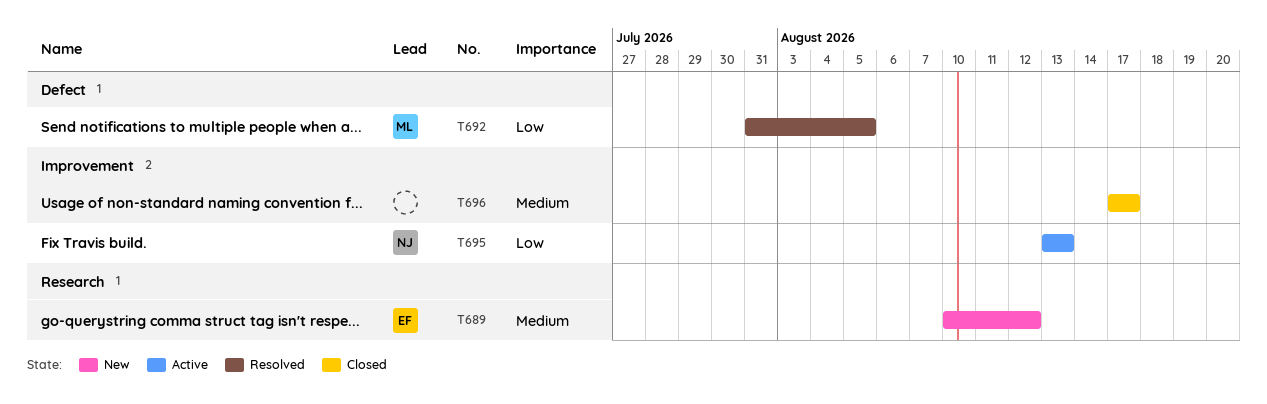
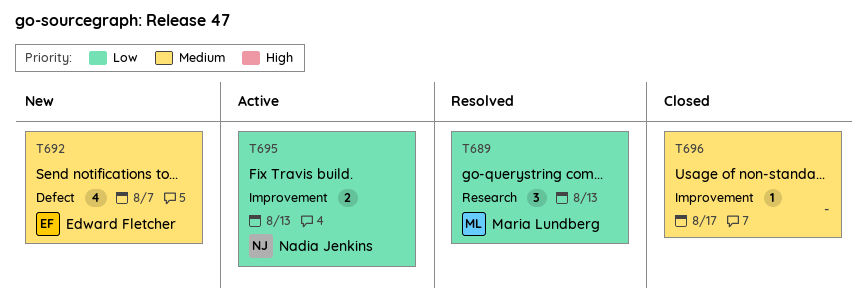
T689, status: New -> Resolved
T689, owner: Edward Fletcher -> Maria Lundberg
T689, priority: Medium -> Low
T689, due: Aug 12 -> Aug 13
T692, status: Resolved -> New
T692, owner: Maria Lundberg -> Edward Fletcher
T692, priority: Low -> Medium
T692, due: Aug 5 -> Aug 7

